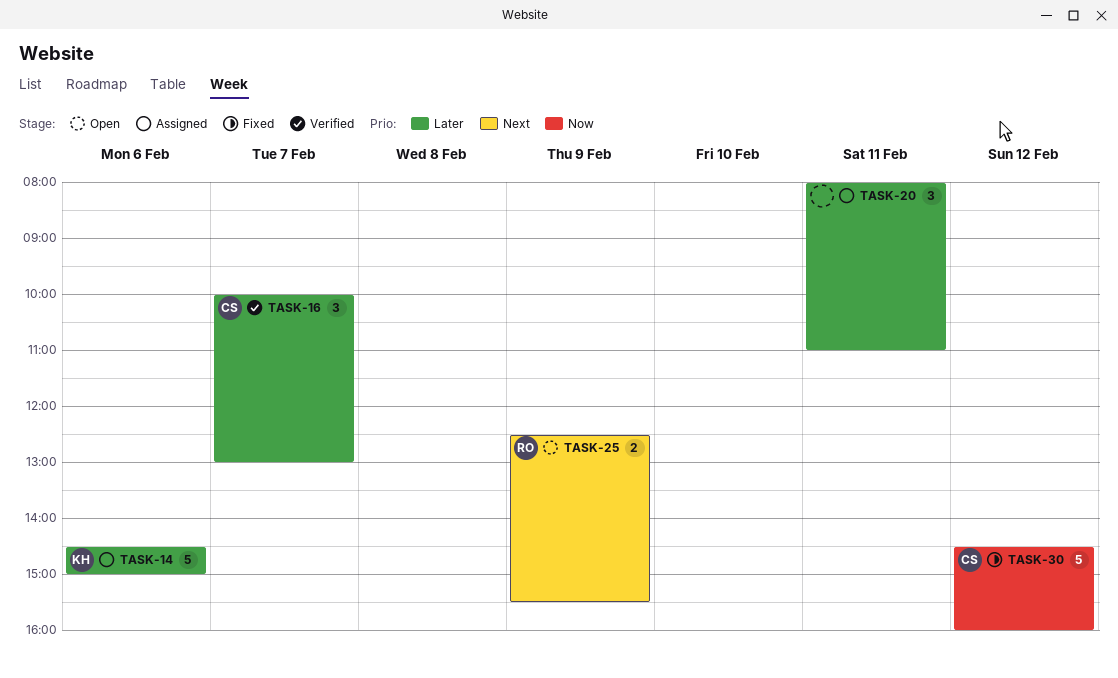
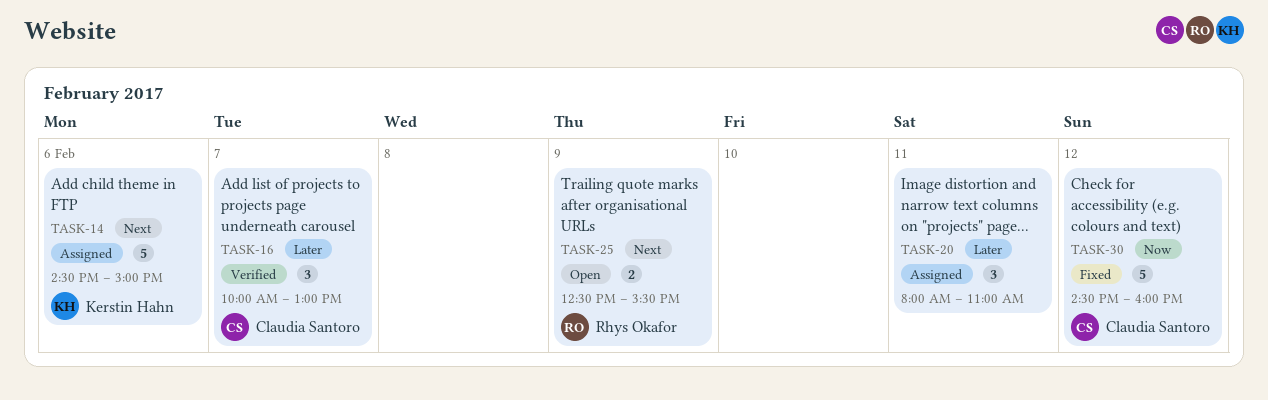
TASK-14, priority: Later -> Next

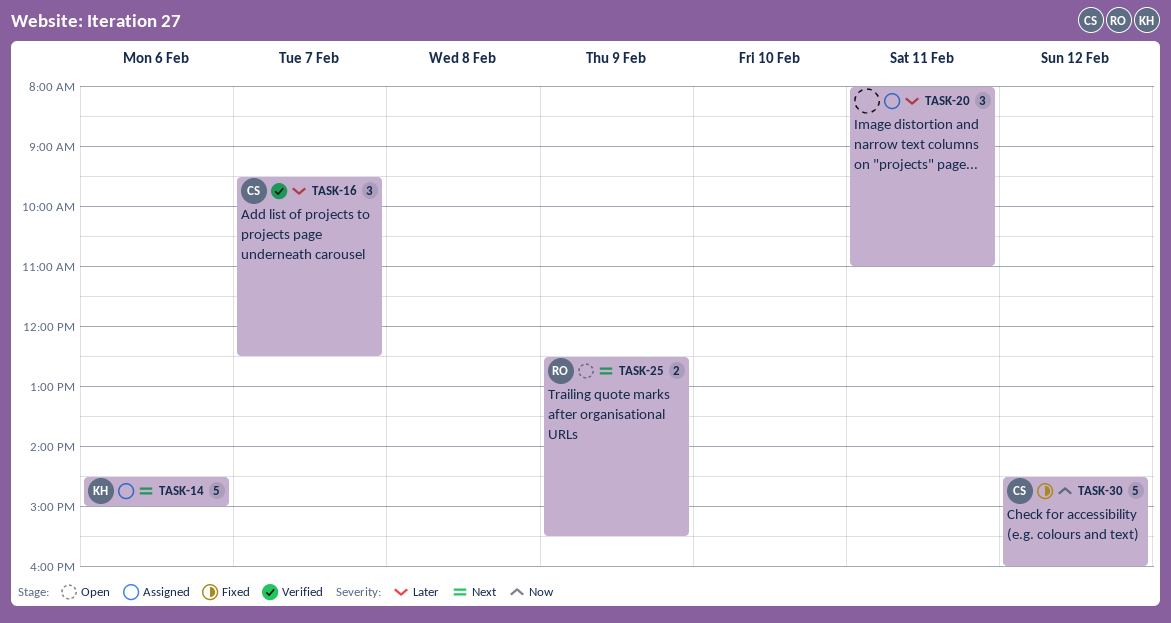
TASK-16, begins: 10:00 -> 09:30
TASK-16, ends: 13:00 -> 12:30

